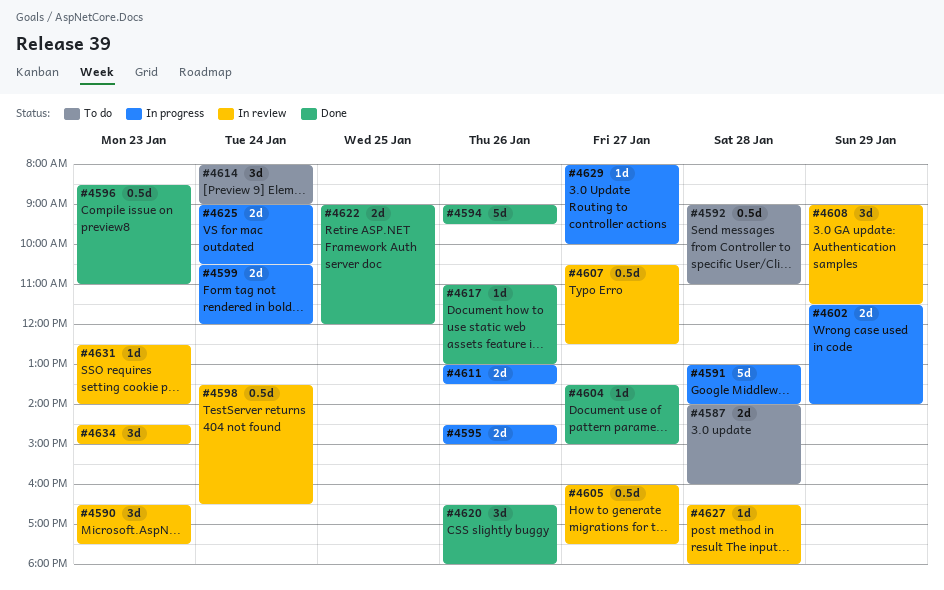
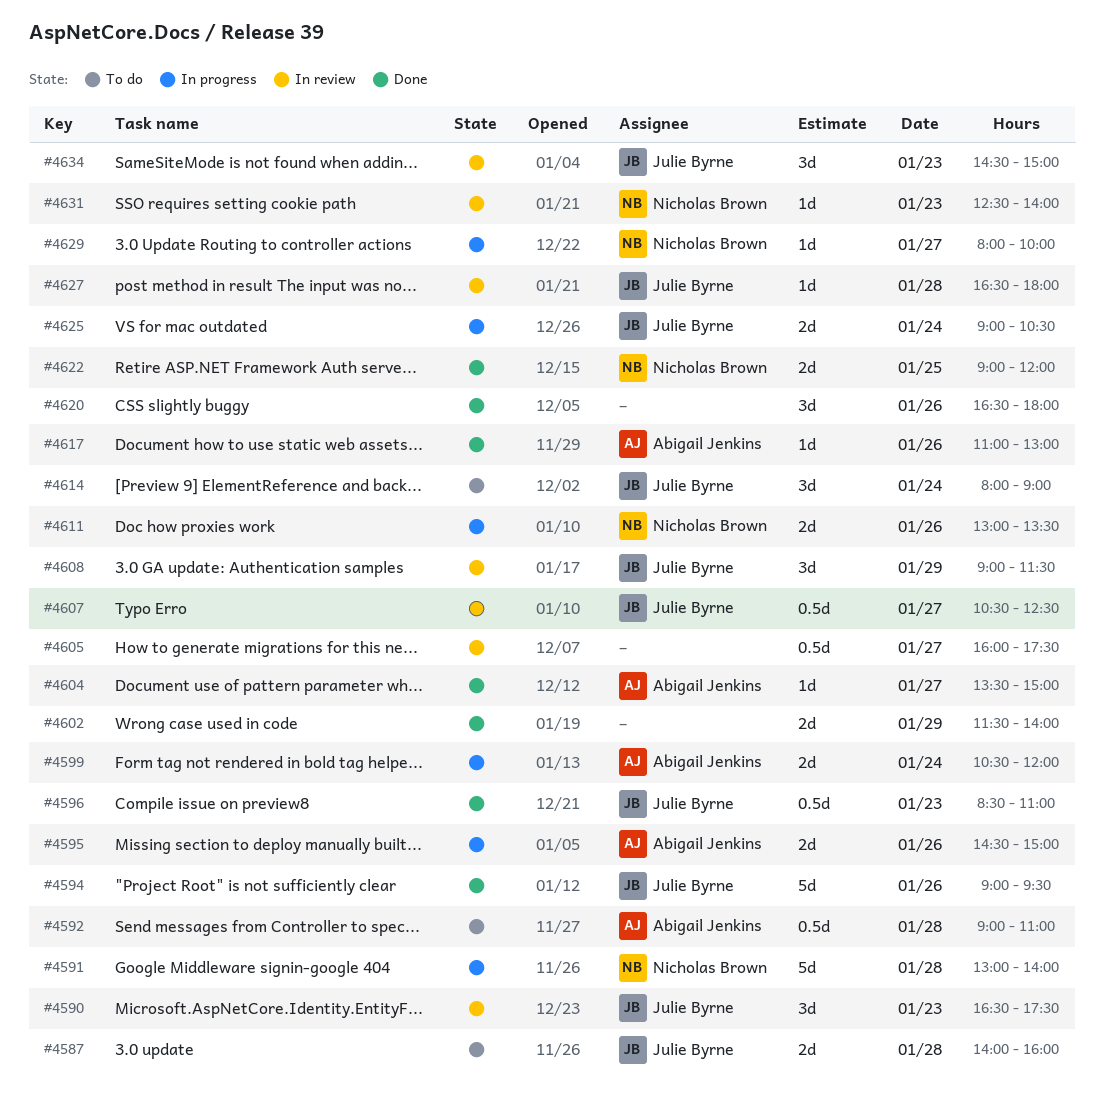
#4598: present -> none
#4602, status: In progress -> Done

